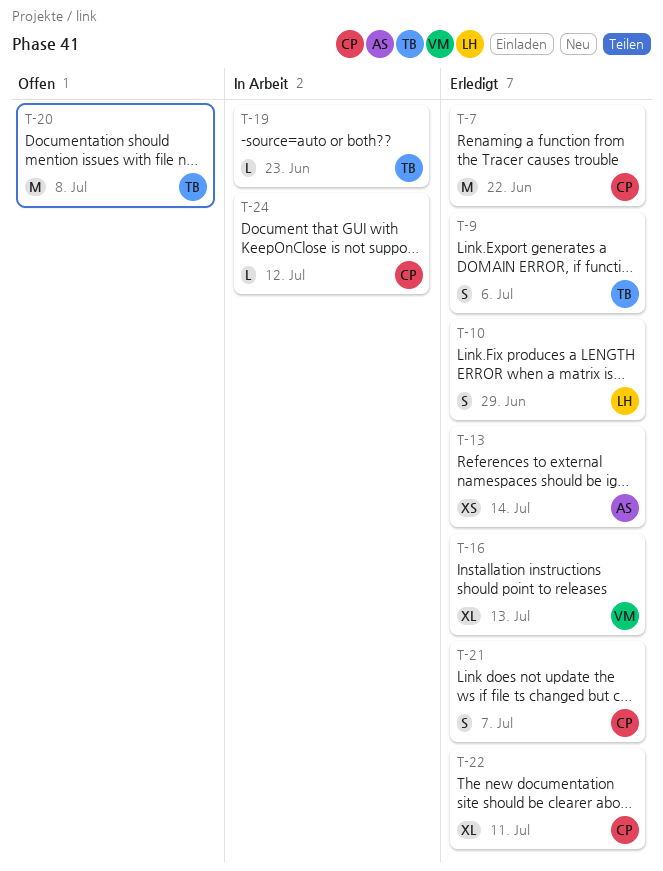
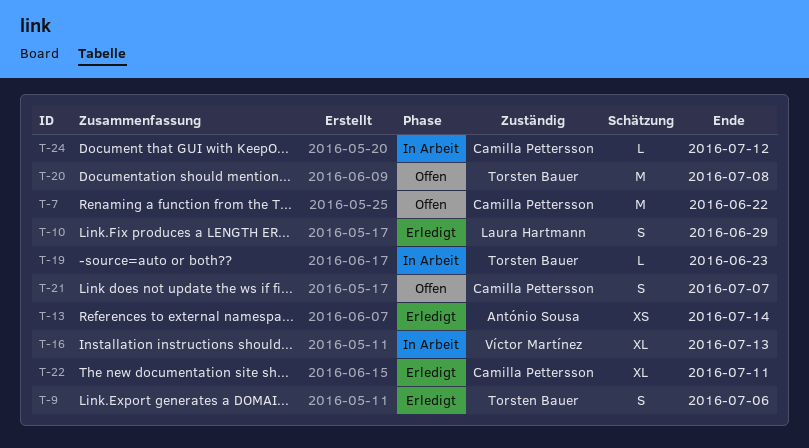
T-7, status: Erledigt -> Offen
T-16, status: Erledigt -> In Arbeit
T-21, status: Erledigt -> Offen

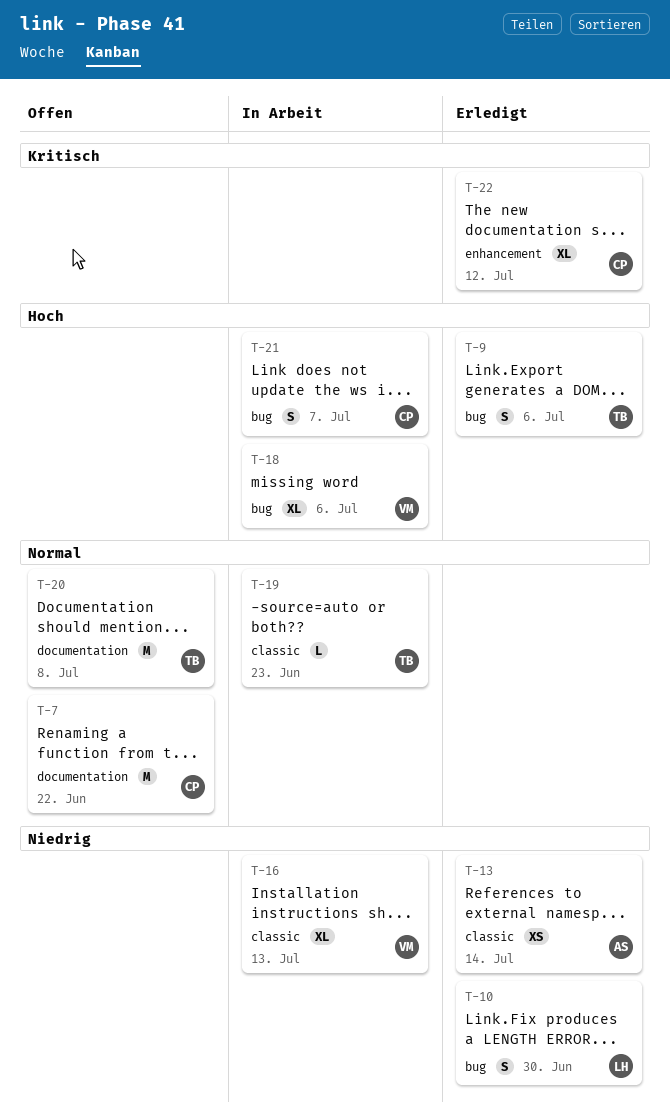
T-10, due: Jun 29 -> Jun 30
T-18: none -> present
T-21, status: Offen -> In Arbeit
T-22, due: Jul 11 -> Jul 12
T-24: present -> none

